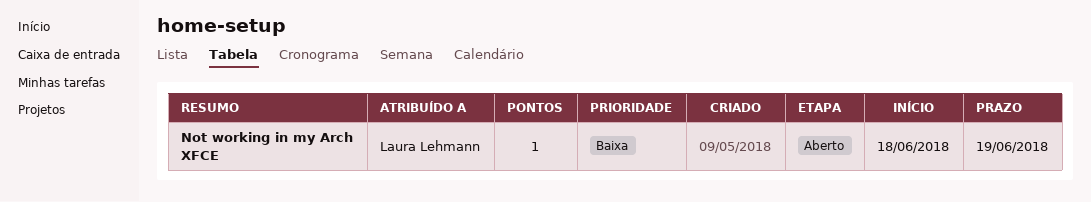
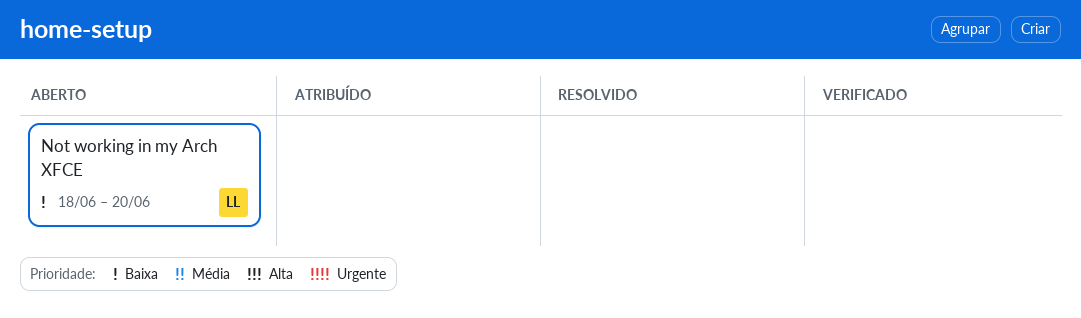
Not working in my Arch XFCE, due: Jun 19 -> Jun 20

